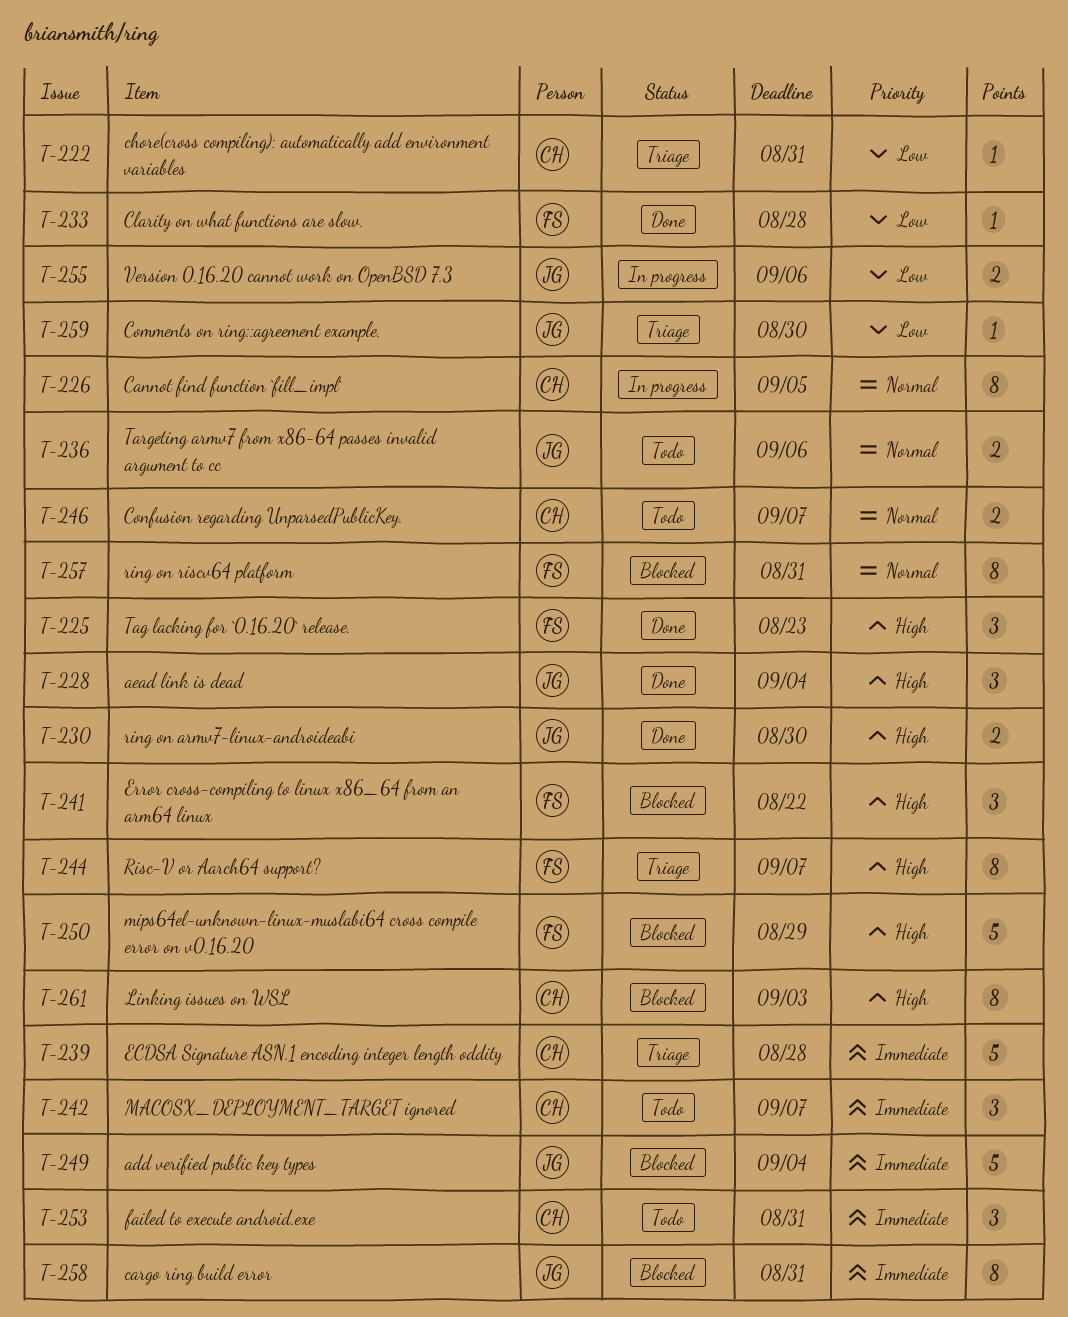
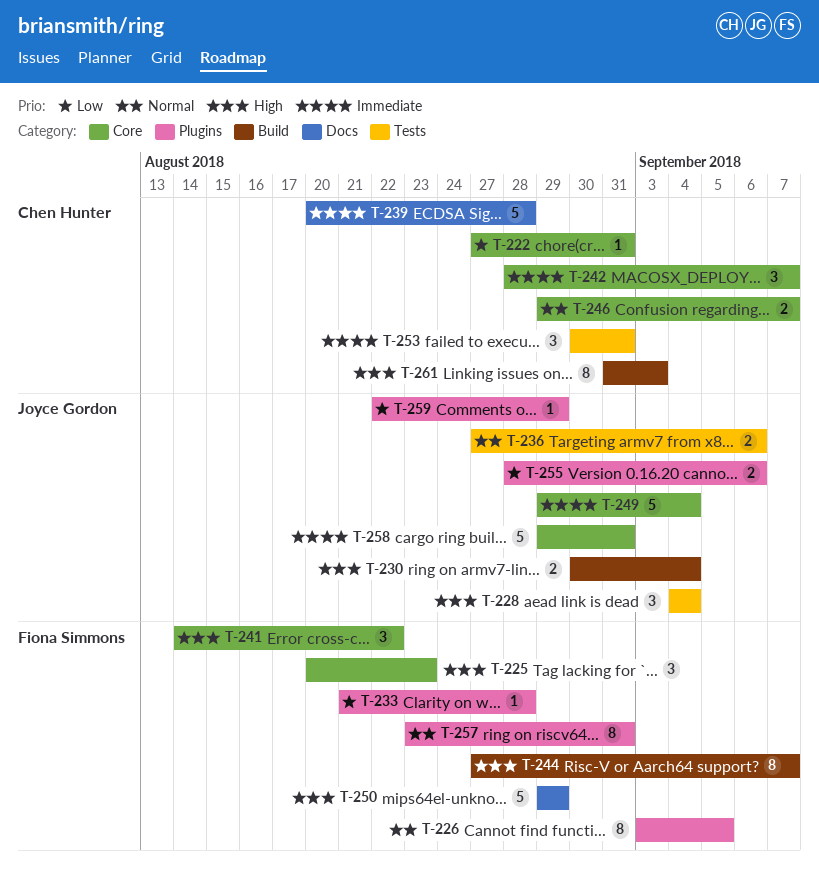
T-226, owner: Chen Hunter -> Fiona Simmons
T-230, due: Aug 30 -> Sep 4
T-258, estimate: 8 -> 5
T-259, due: Aug 30 -> Aug 29

